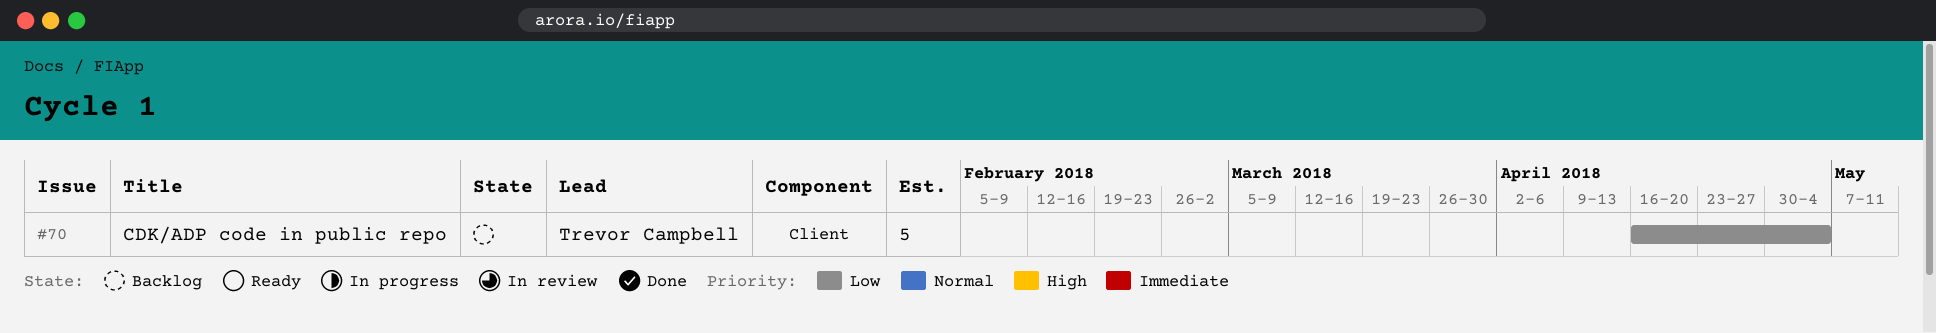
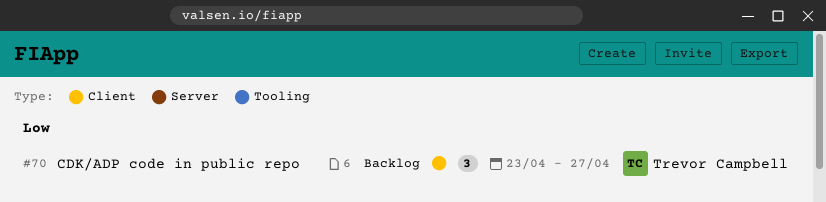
#70, estimate: 5 -> 3
#70, start: Apr 16 -> Apr 23
#70, due: May 4 -> Apr 27

